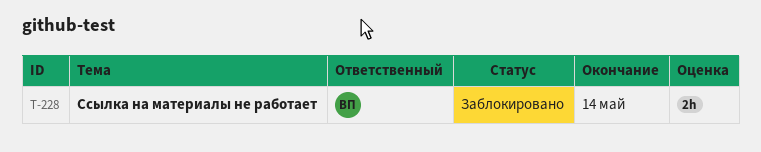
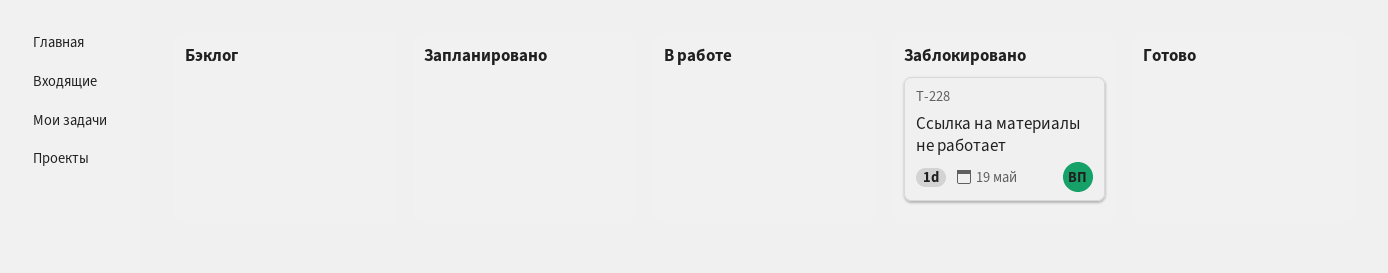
T-228, estimate: 2h -> 1d
T-228, due: May 14 -> May 19

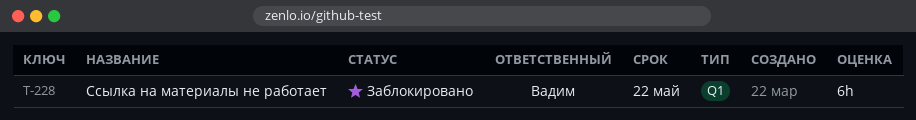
T-228, estimate: 1d -> 6h
T-228, due: May 19 -> May 22

